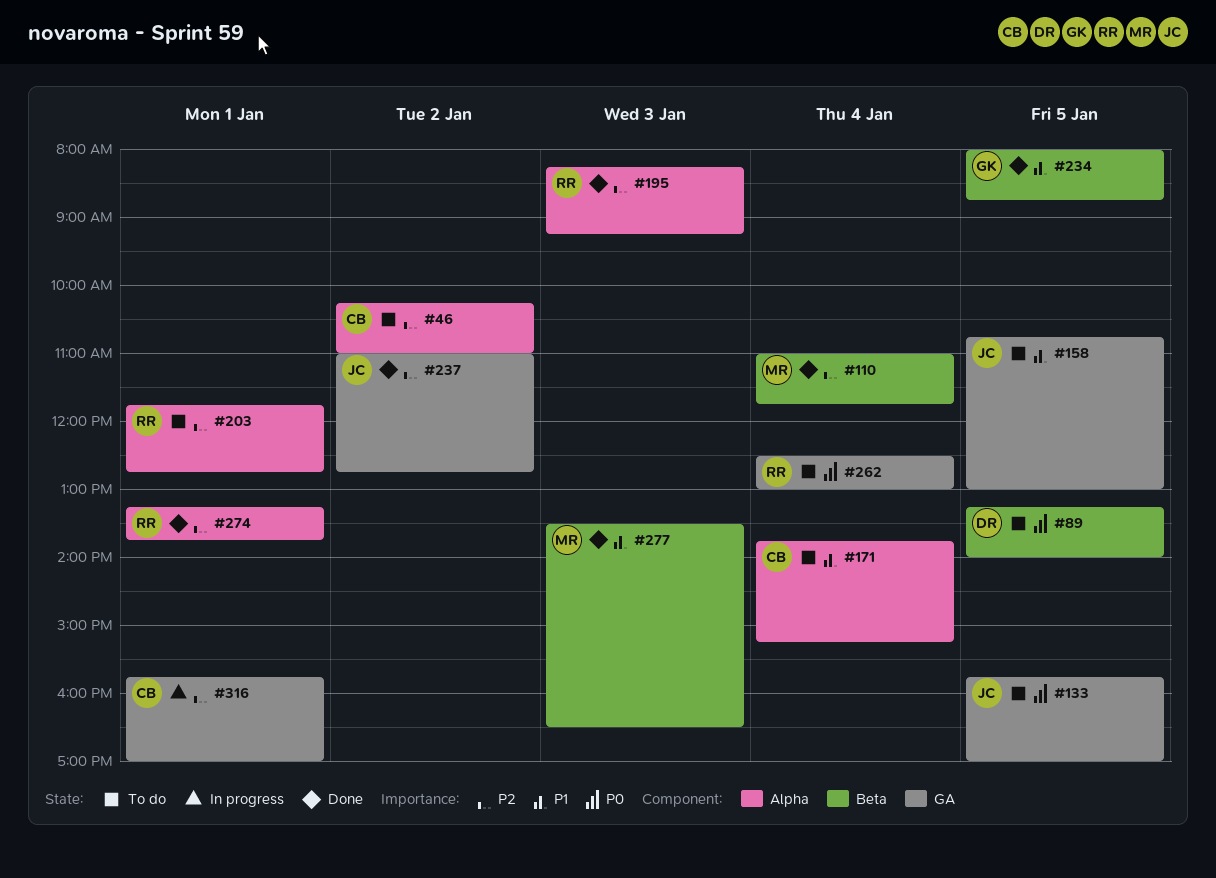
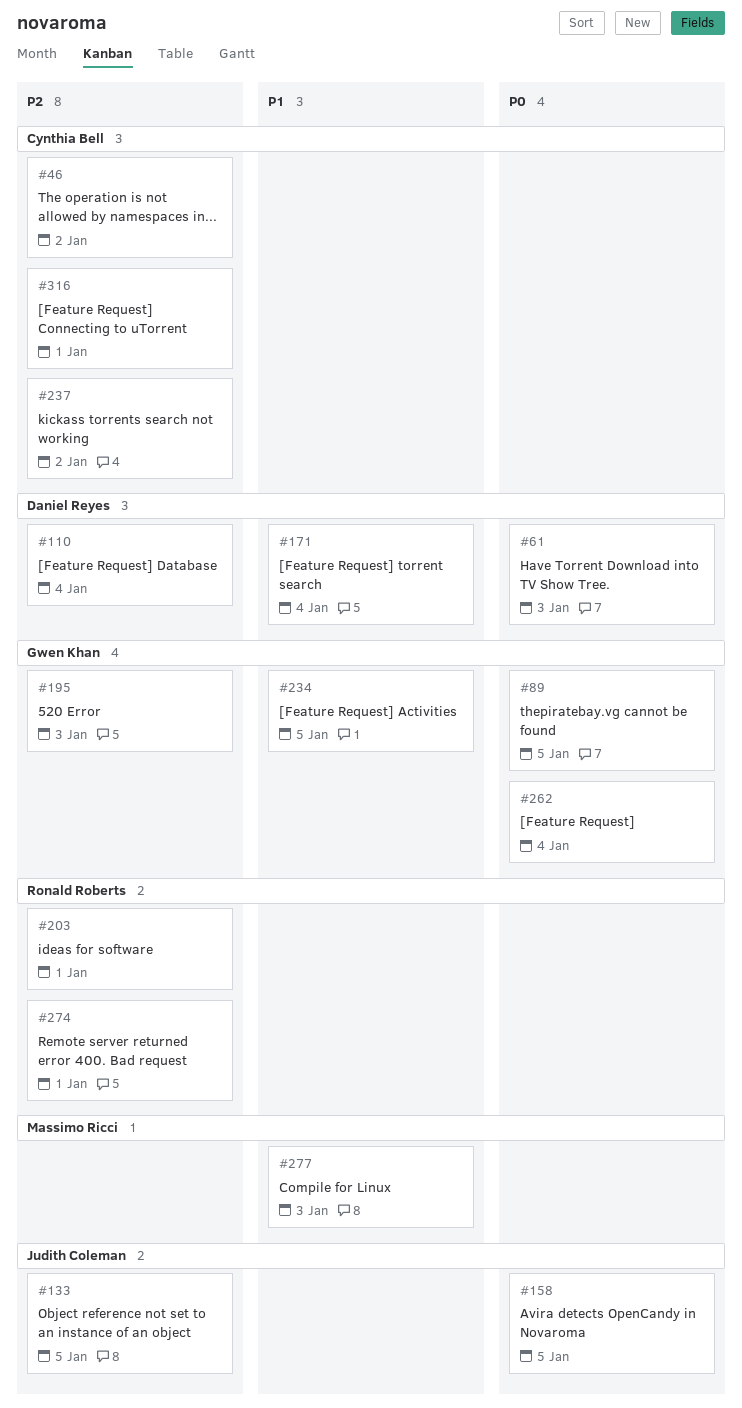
#61: none -> present
#89, owner: Daniel Reyes -> Gwen Khan
#110, owner: Massimo Ricci -> Daniel Reyes
#133, priority: P0 -> P2
#158, priority: P1 -> P0
#171, owner: Cynthia Bell -> Daniel Reyes
#195, owner: Ronald Roberts -> Gwen Khan
#237, owner: Judith Coleman -> Cynthia Bell
#262, owner: Ronald Roberts -> Gwen Khan

